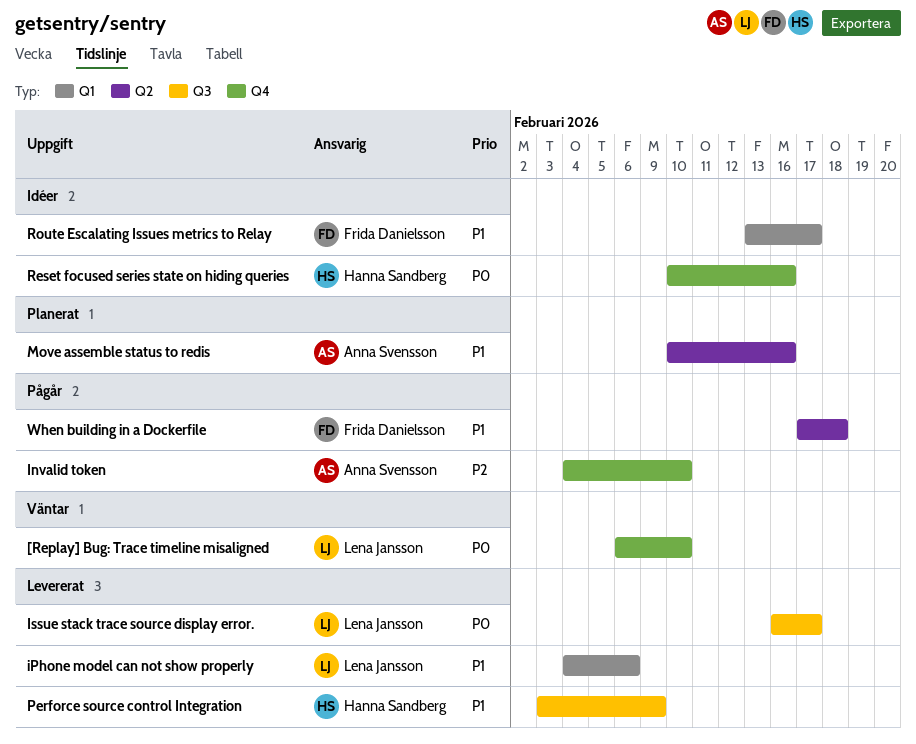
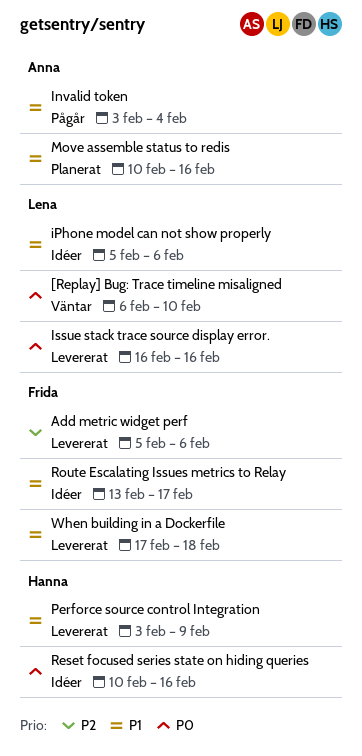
Add metric widget perf: none -> present
Invalid token, priority: P2 -> P1
Invalid token, start: Feb 4 -> Feb 3
Invalid token, due: Feb 10 -> Feb 4
iPhone model can not show properly, status: Levererat -> Idéer
iPhone model can not show properly, start: Feb 4 -> Feb 5
Issue stack trace source display error., due: Feb 17 -> Feb 16
When building in a Dockerfile, status: Pågår -> Levererat

